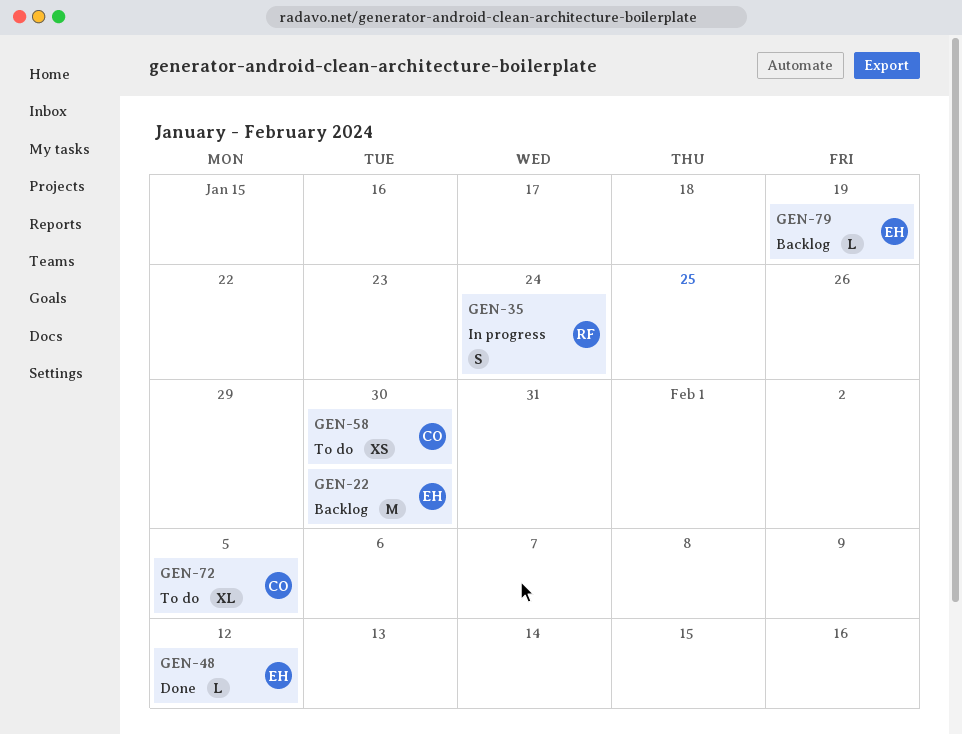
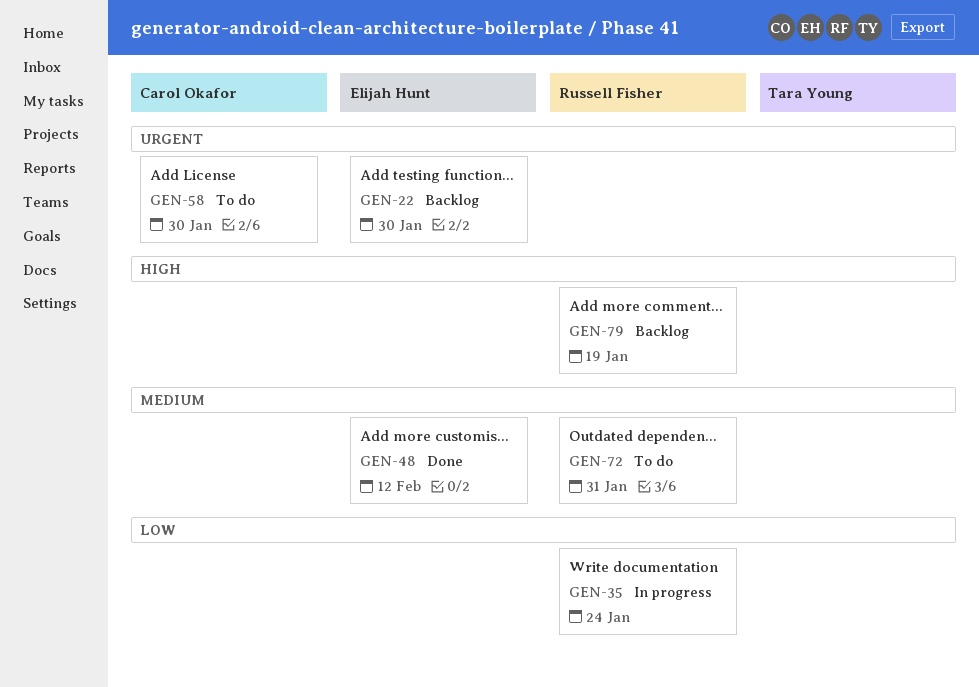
GEN-72, owner: Carol Okafor -> Russell Fisher
GEN-72, due: Feb 5 -> Jan 31
GEN-79, owner: Elijah Hunt -> Russell Fisher

